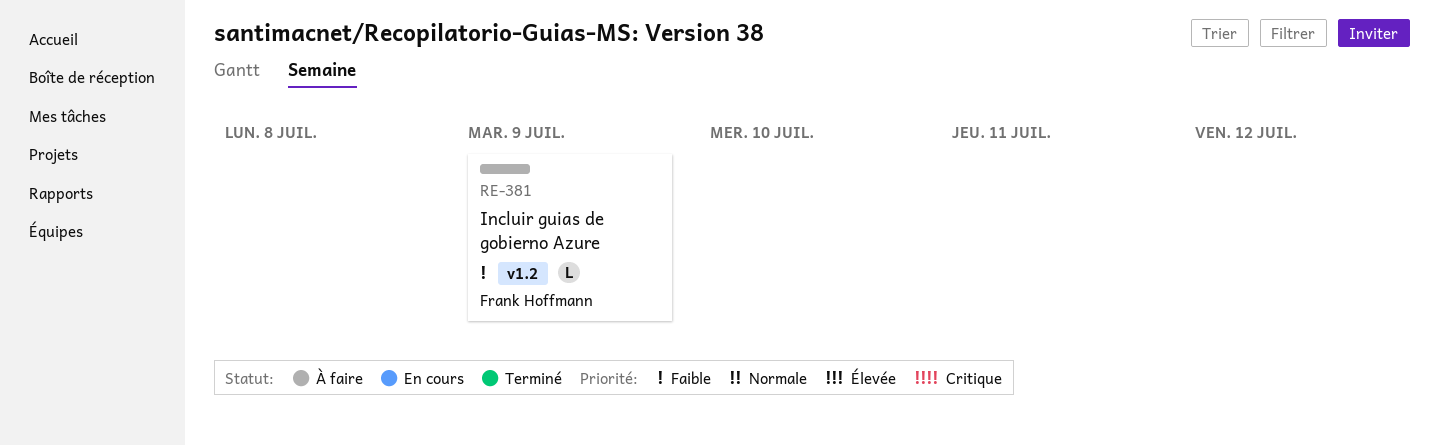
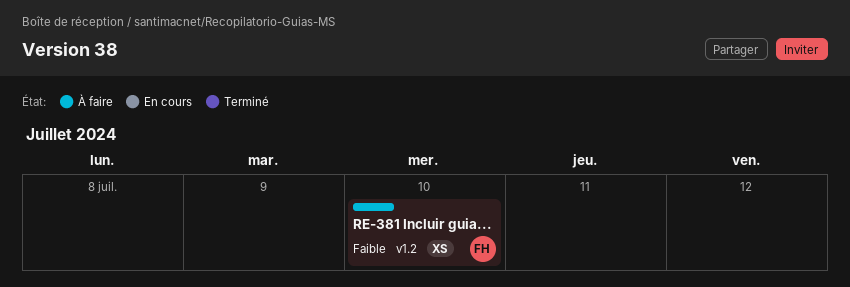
RE-381, estimate: L -> XS
RE-381, due: Jul 9 -> Jul 10

